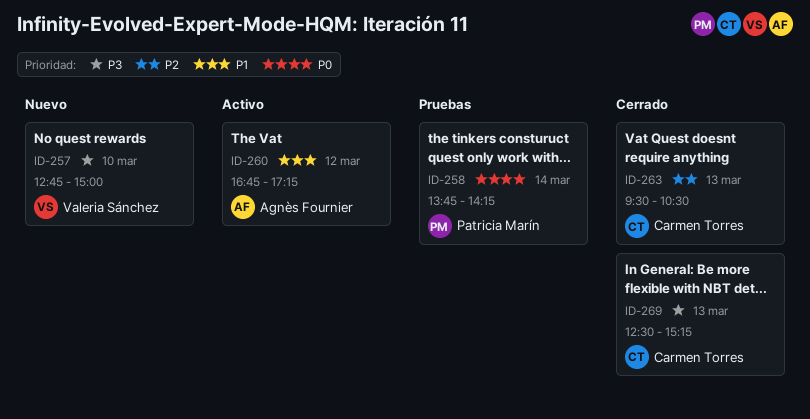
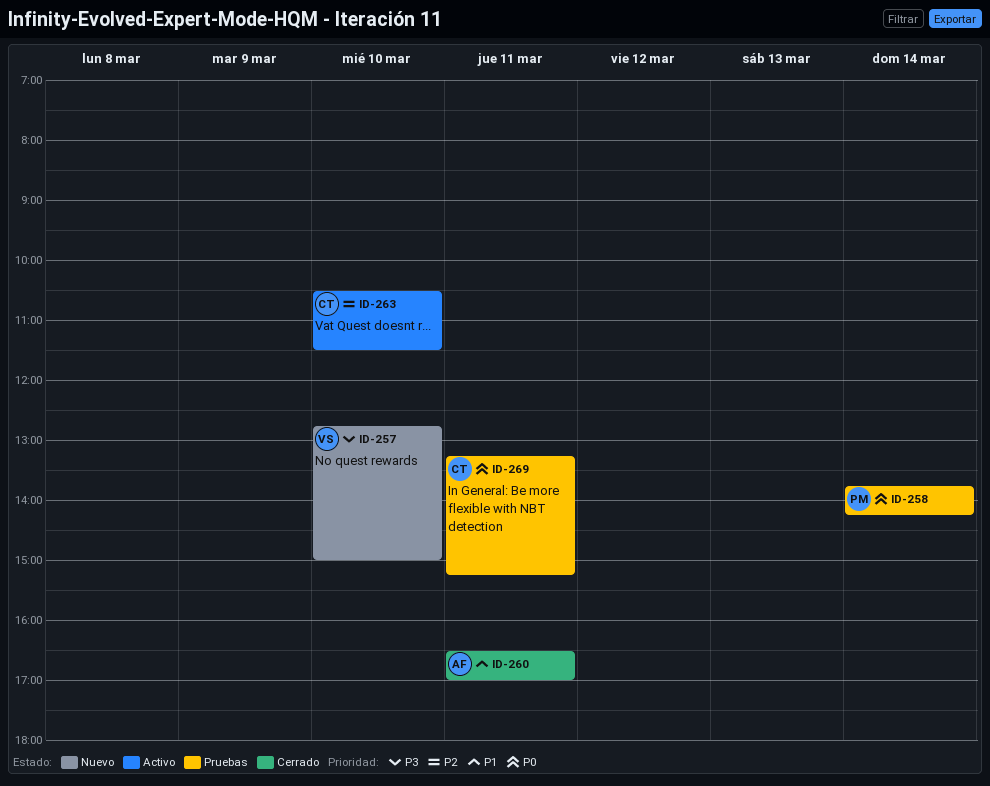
ID-260, status: Activo -> Cerrado
ID-260, day: Mar 12 -> Mar 11
ID-260, begins: 16:45 -> 16:30
ID-260, ends: 17:15 -> 17:00
ID-263, status: Cerrado -> Activo
ID-263, day: Mar 13 -> Mar 10
ID-263, begins: 09:30 -> 10:30
ID-263, ends: 10:30 -> 11:30
ID-269, status: Cerrado -> Pruebas
ID-269, priority: P3 -> P0
ID-269, day: Mar 13 -> Mar 11
ID-269, begins: 12:30 -> 13:15

